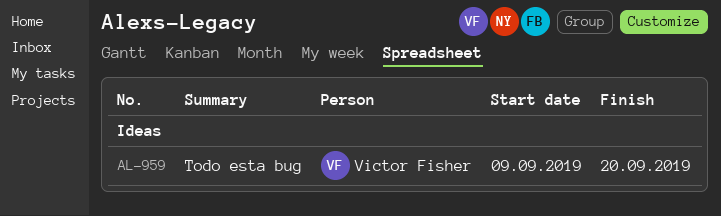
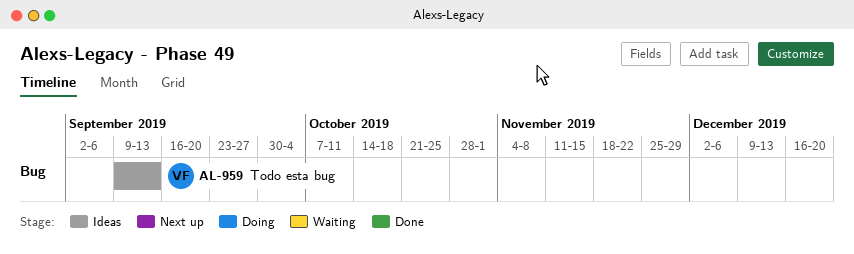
AL-959, due: Sep 20 -> Sep 13

